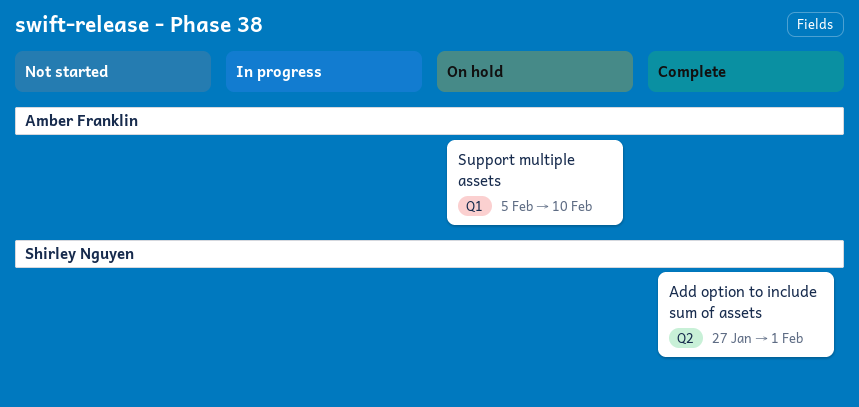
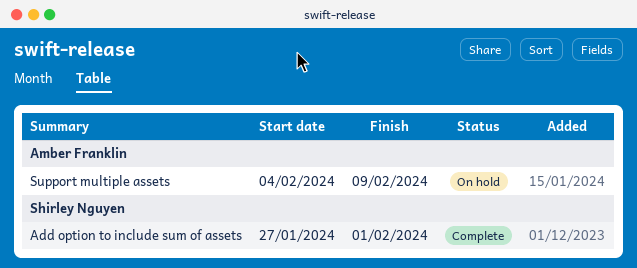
Support multiple assets, start: Feb 5 -> Feb 4
Support multiple assets, due: Feb 10 -> Feb 9

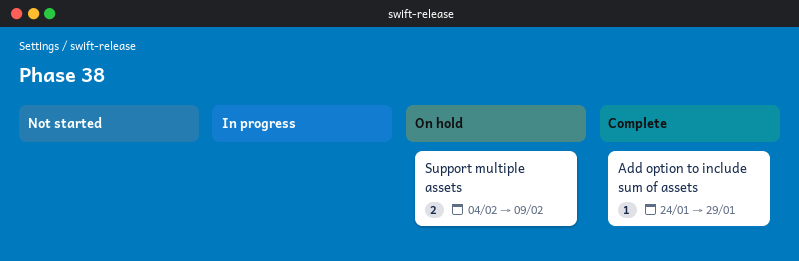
Add option to include sum of assets, start: Jan 27 -> Jan 24
Add option to include sum of assets, due: Feb 1 -> Jan 29

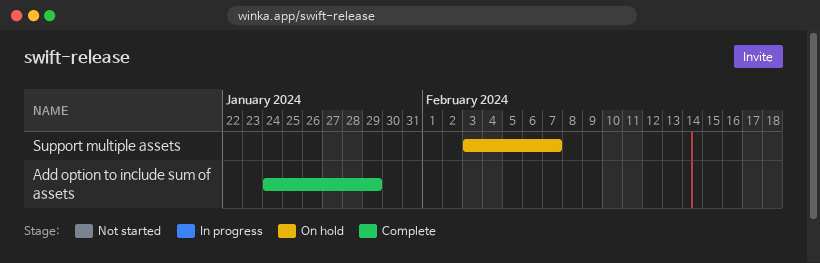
Support multiple assets, start: Feb 4 -> Feb 3
Support multiple assets, due: Feb 9 -> Feb 7

